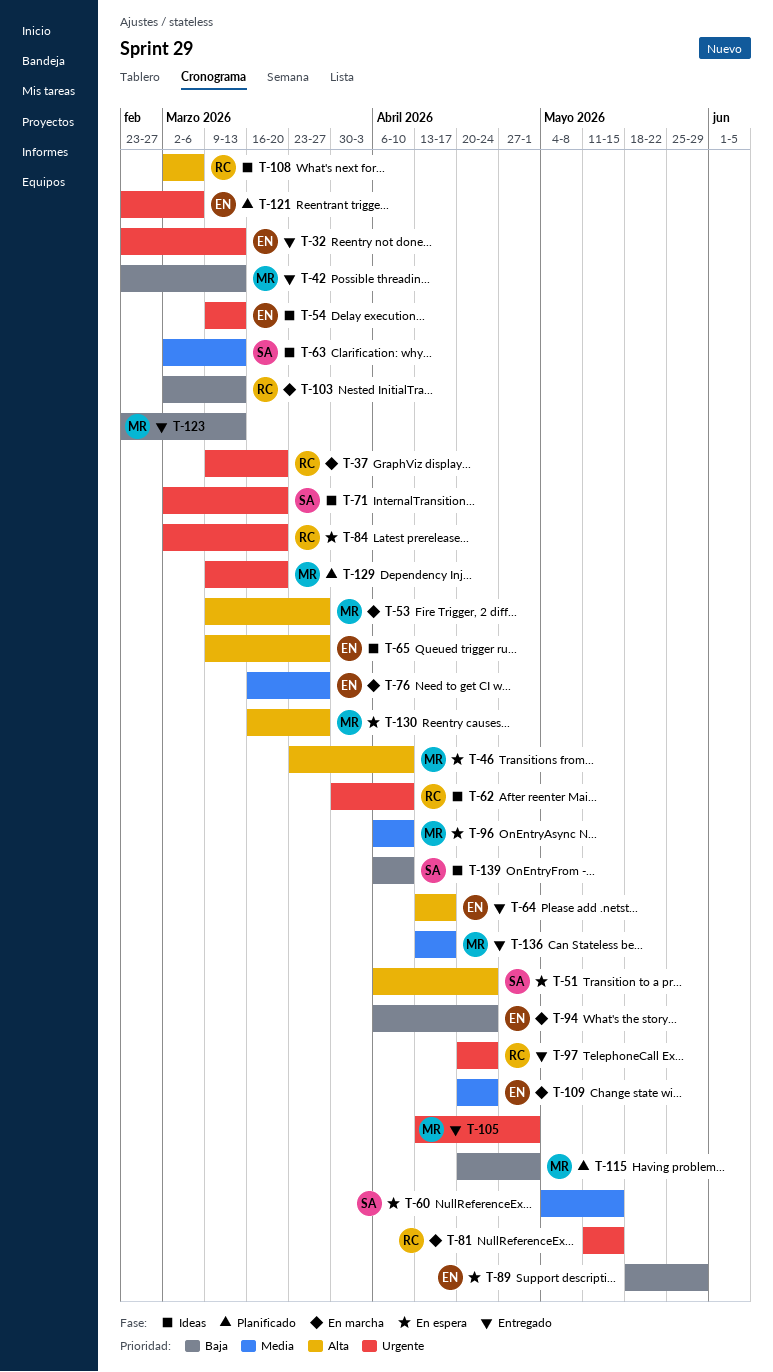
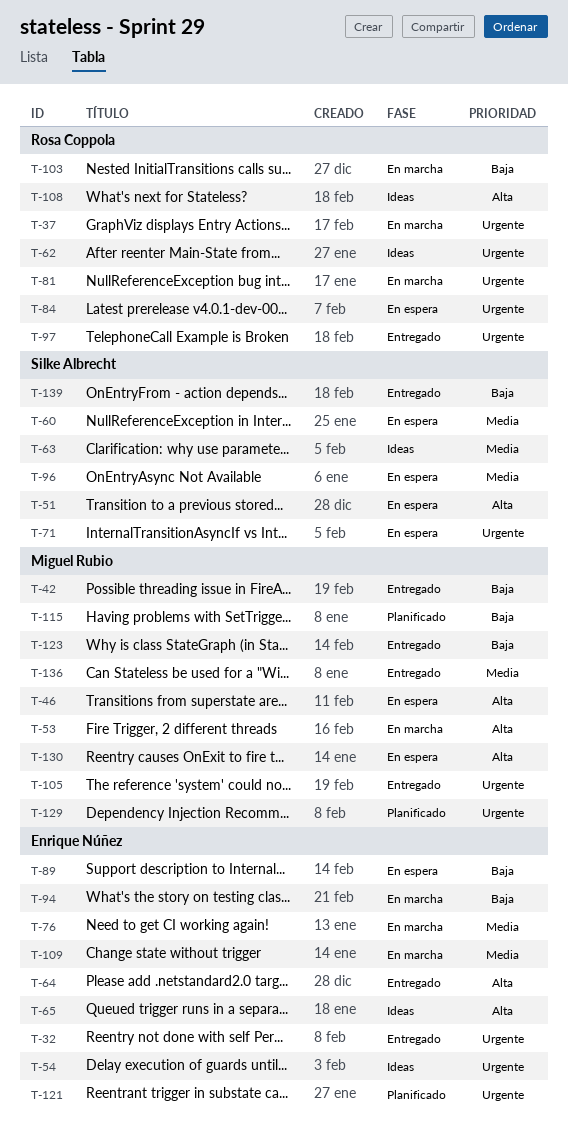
T-71, status: Ideas -> En espera
T-96, owner: Miguel Rubio -> Silke Albrecht
T-139, status: Ideas -> Entregado

